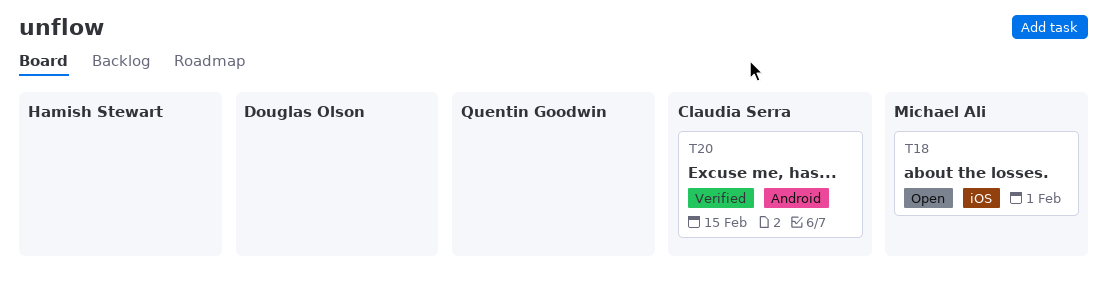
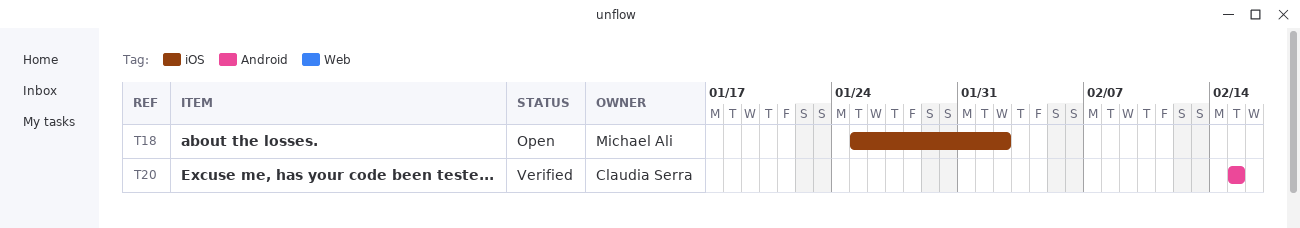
T18, due: Feb 1 -> Feb 2

